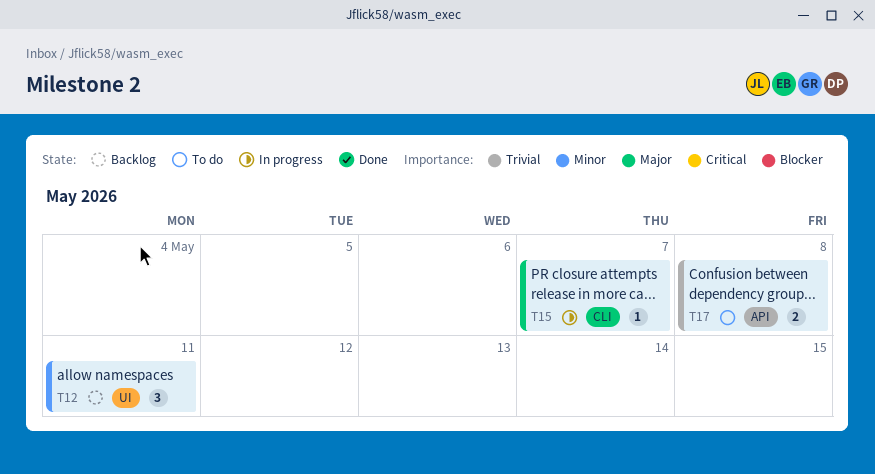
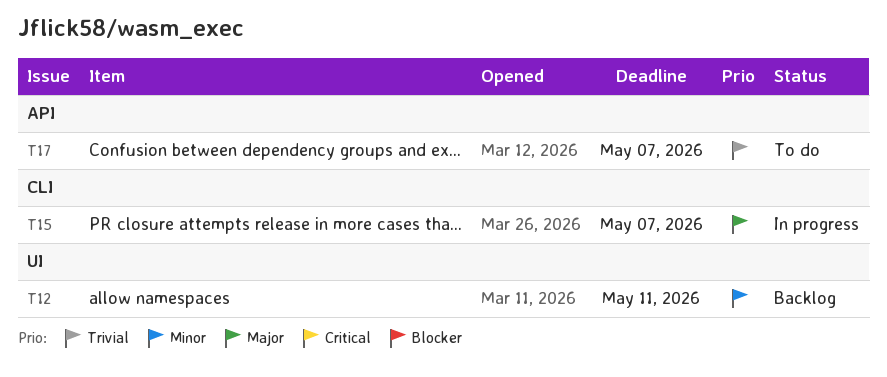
T17, due: May 8 -> May 7

